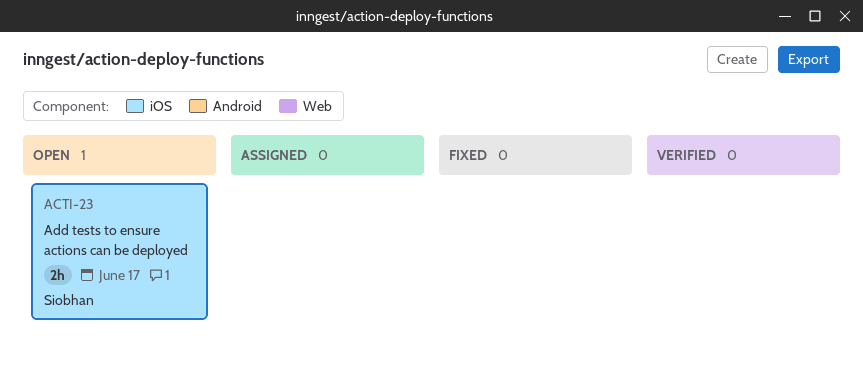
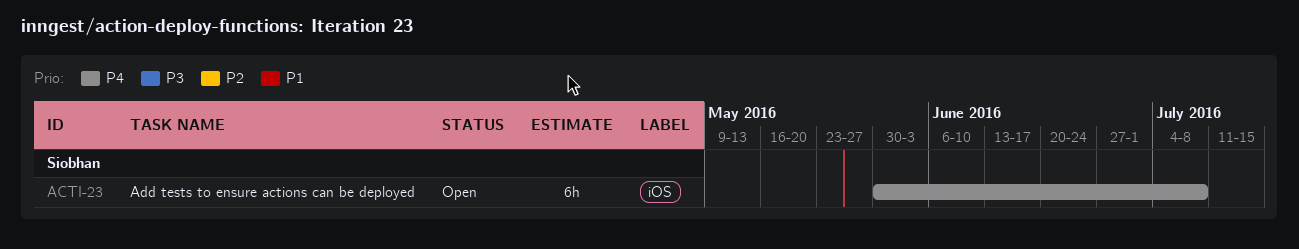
ACTI-23, estimate: 2h -> 6h
ACTI-23, due: Jun 17 -> Jul 8

